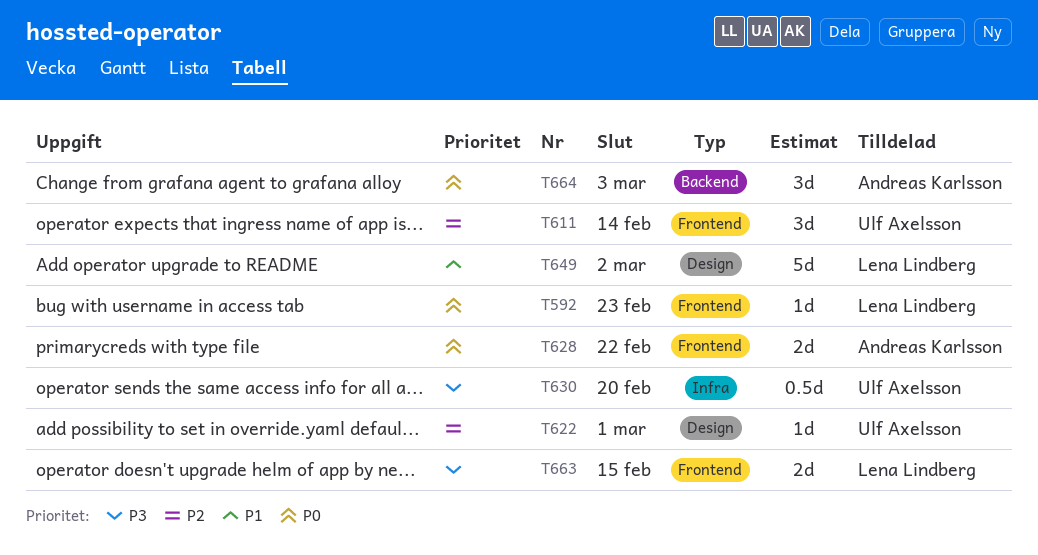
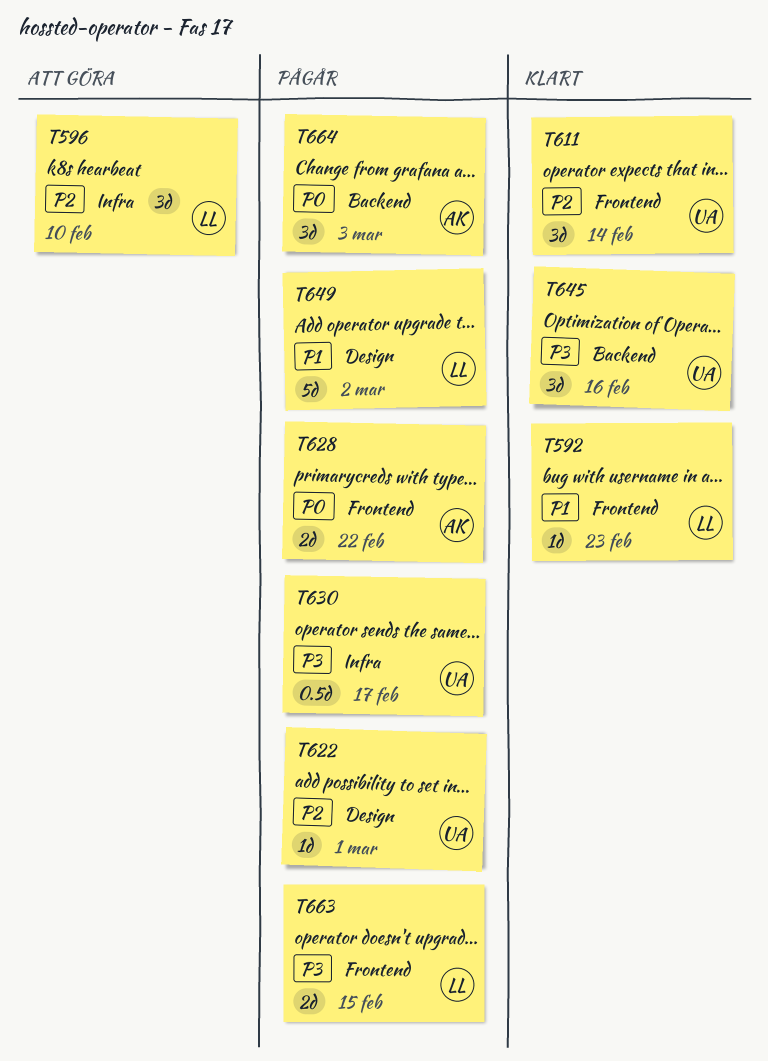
T592, priority: P0 -> P1
T596: none -> present
T630, due: Feb 20 -> Feb 17
T645: none -> present

